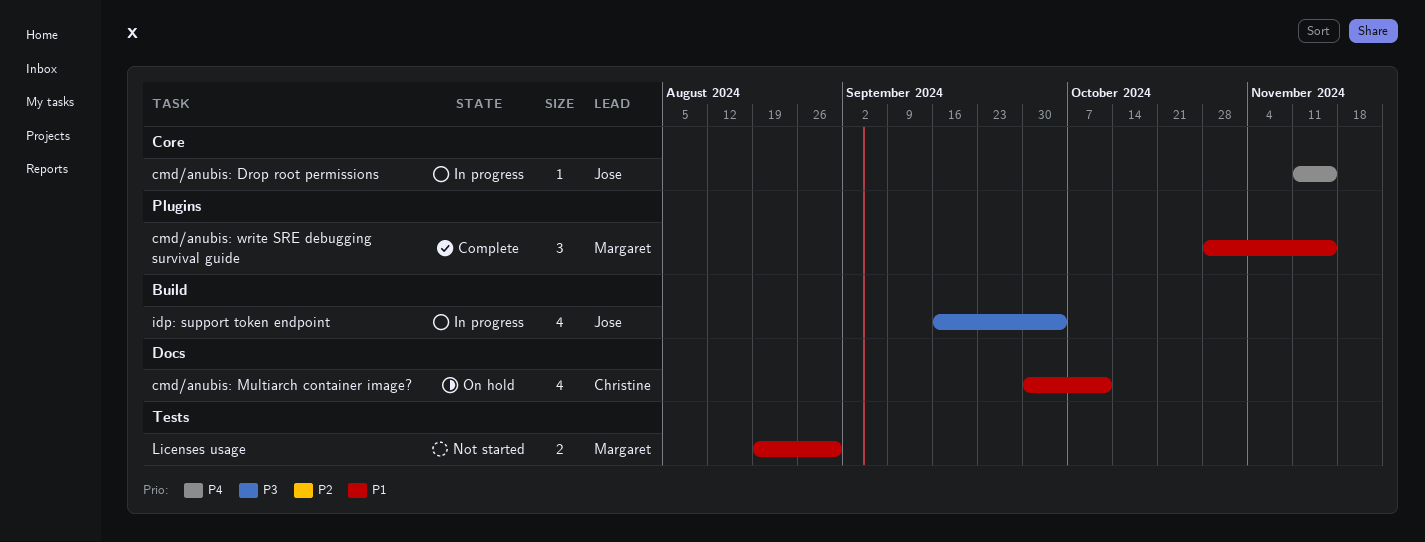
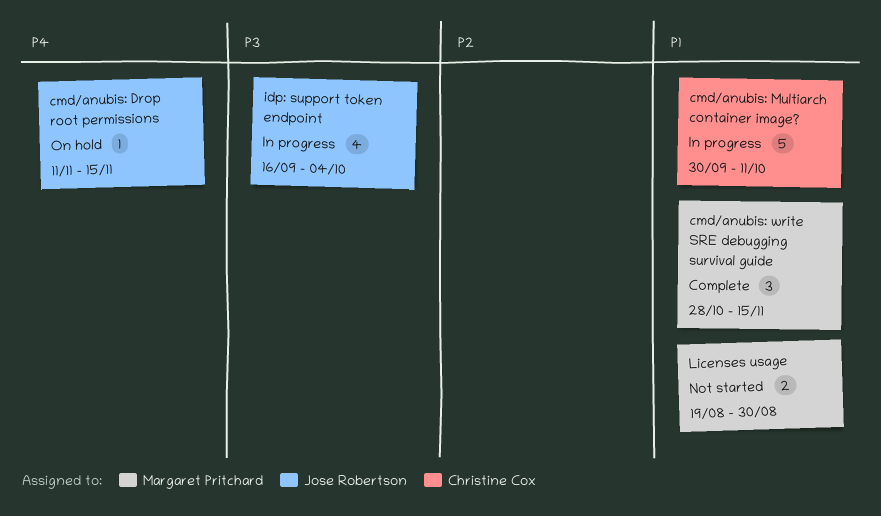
cmd/anubis: Drop root permissions, status: In progress -> On hold
cmd/anubis: Multiarch container image?, status: On hold -> In progress
cmd/anubis: Multiarch container image?, estimate: 4 -> 5

